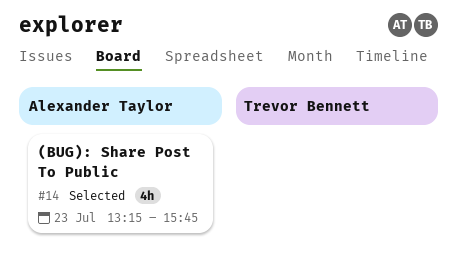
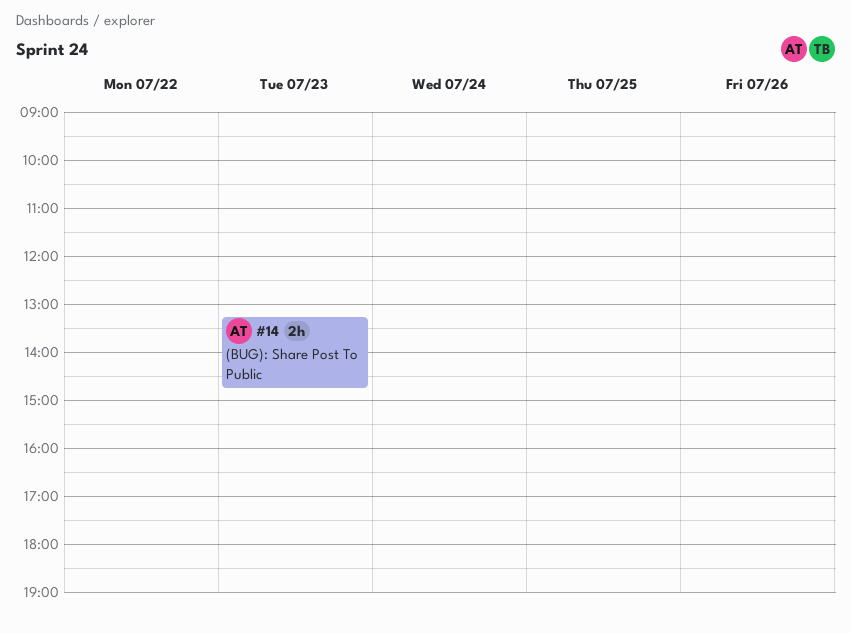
#14, estimate: 4h -> 2h
#14, ends: 15:45 -> 14:45

